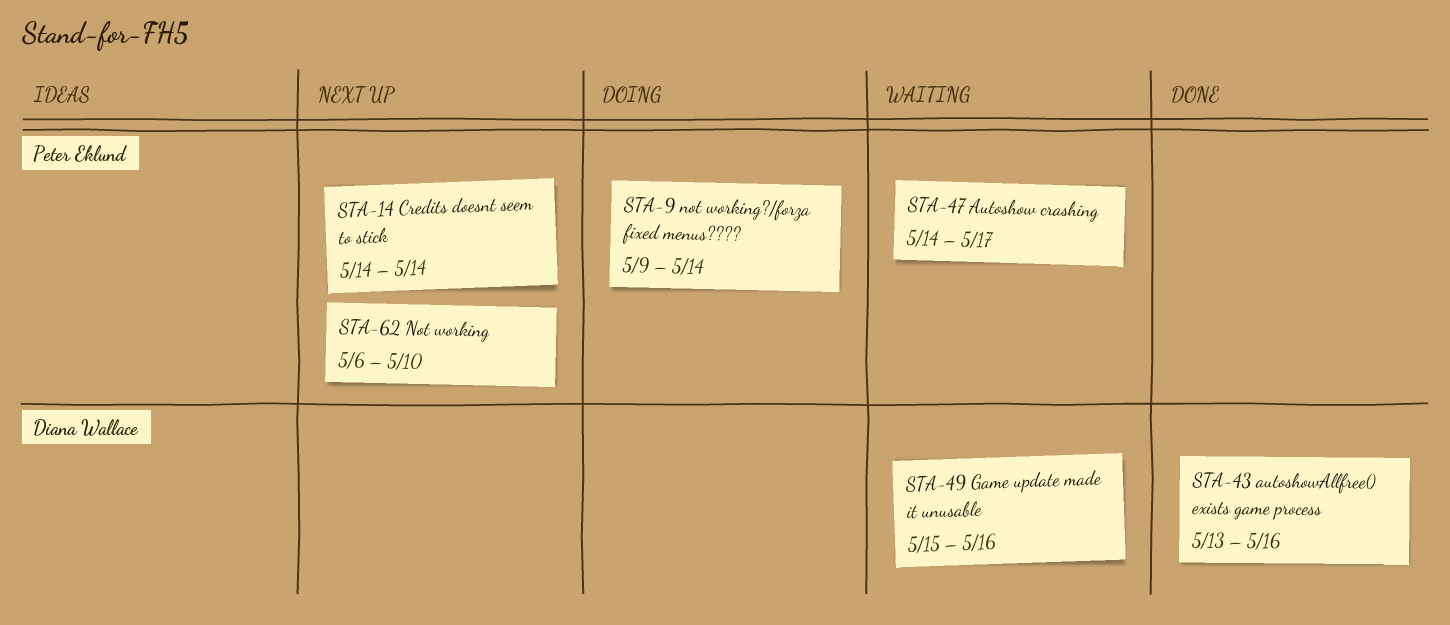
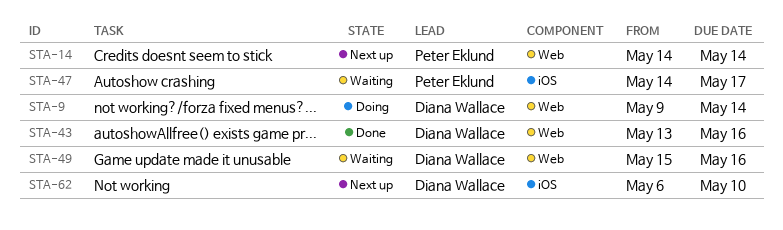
STA-9, owner: Peter Eklund -> Diana Wallace
STA-62, owner: Peter Eklund -> Diana Wallace

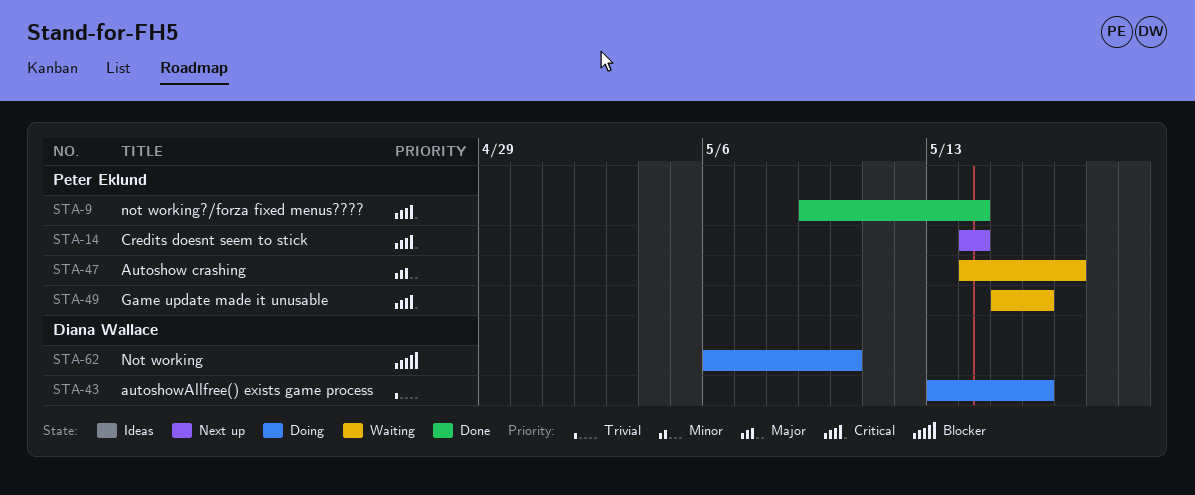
STA-9, status: Doing -> Done
STA-9, owner: Diana Wallace -> Peter Eklund
STA-43, status: Done -> Doing
STA-49, owner: Diana Wallace -> Peter Eklund
STA-62, status: Next up -> Doing

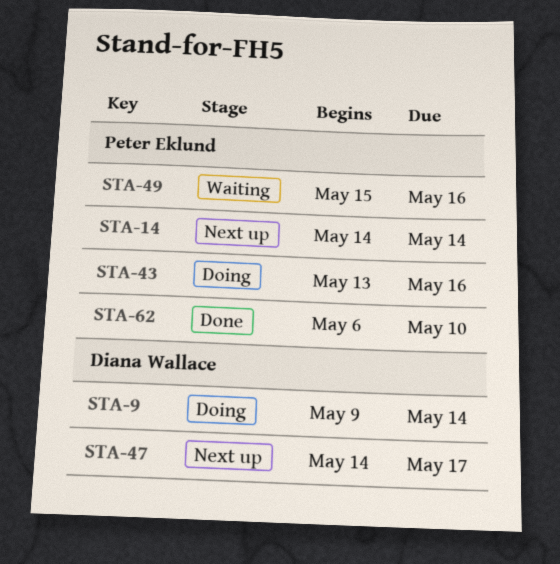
STA-9, status: Done -> Doing
STA-9, owner: Peter Eklund -> Diana Wallace
STA-43, owner: Diana Wallace -> Peter Eklund
STA-47, status: Waiting -> Next up
STA-47, owner: Peter Eklund -> Diana Wallace
STA-62, status: Doing -> Done
STA-62, owner: Diana Wallace -> Peter Eklund

